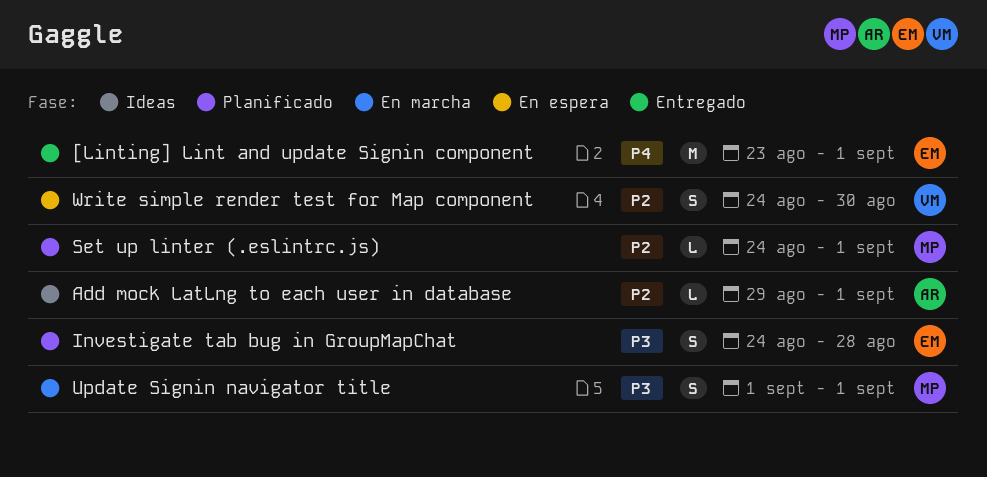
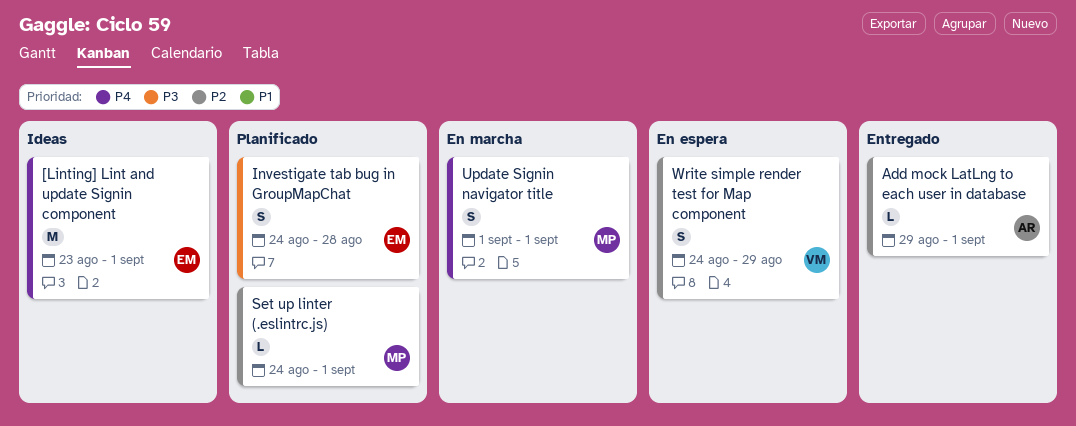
[Linting] Lint and update Signin component, status: Entregado -> Ideas
Add mock LatLng to each user in database, status: Ideas -> Entregado
Update Signin navigator title, priority: P3 -> P4
Write simple render test for Map component, due: Aug 30 -> Aug 29

